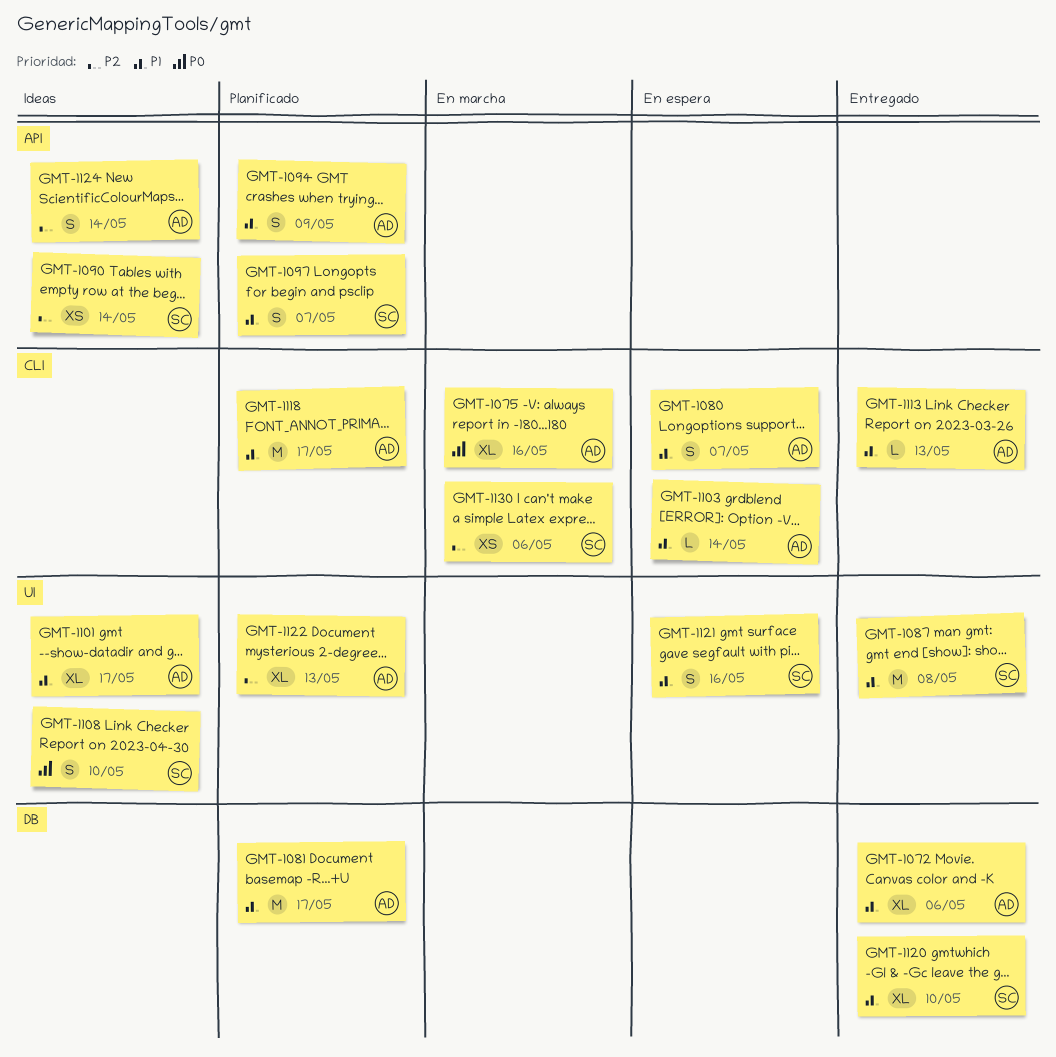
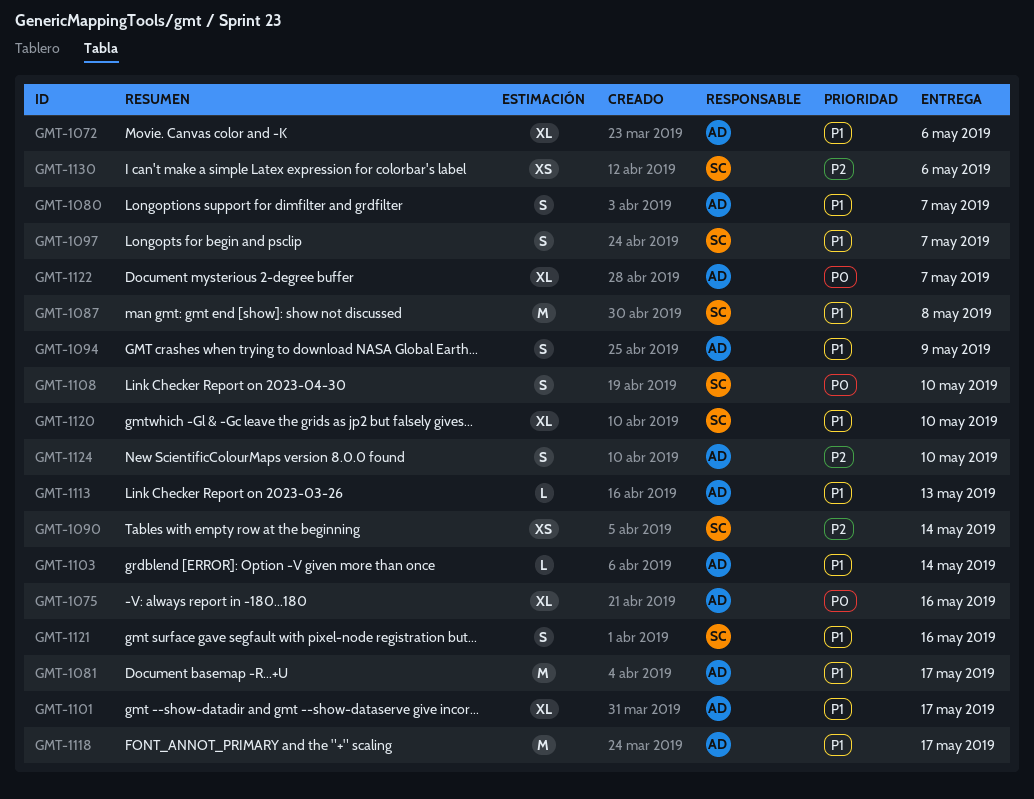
GMT-1122, priority: P2 -> P0
GMT-1122, due: May 13 -> May 7
GMT-1124, due: May 14 -> May 10

